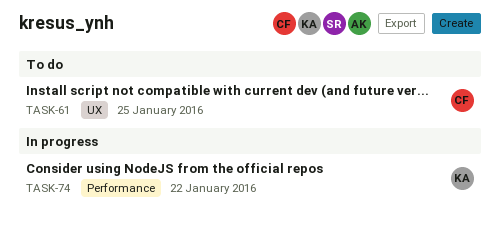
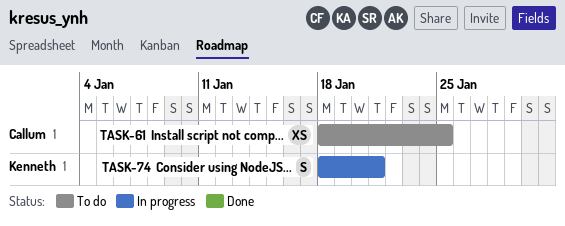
TASK-74, due: Jan 22 -> Jan 21

